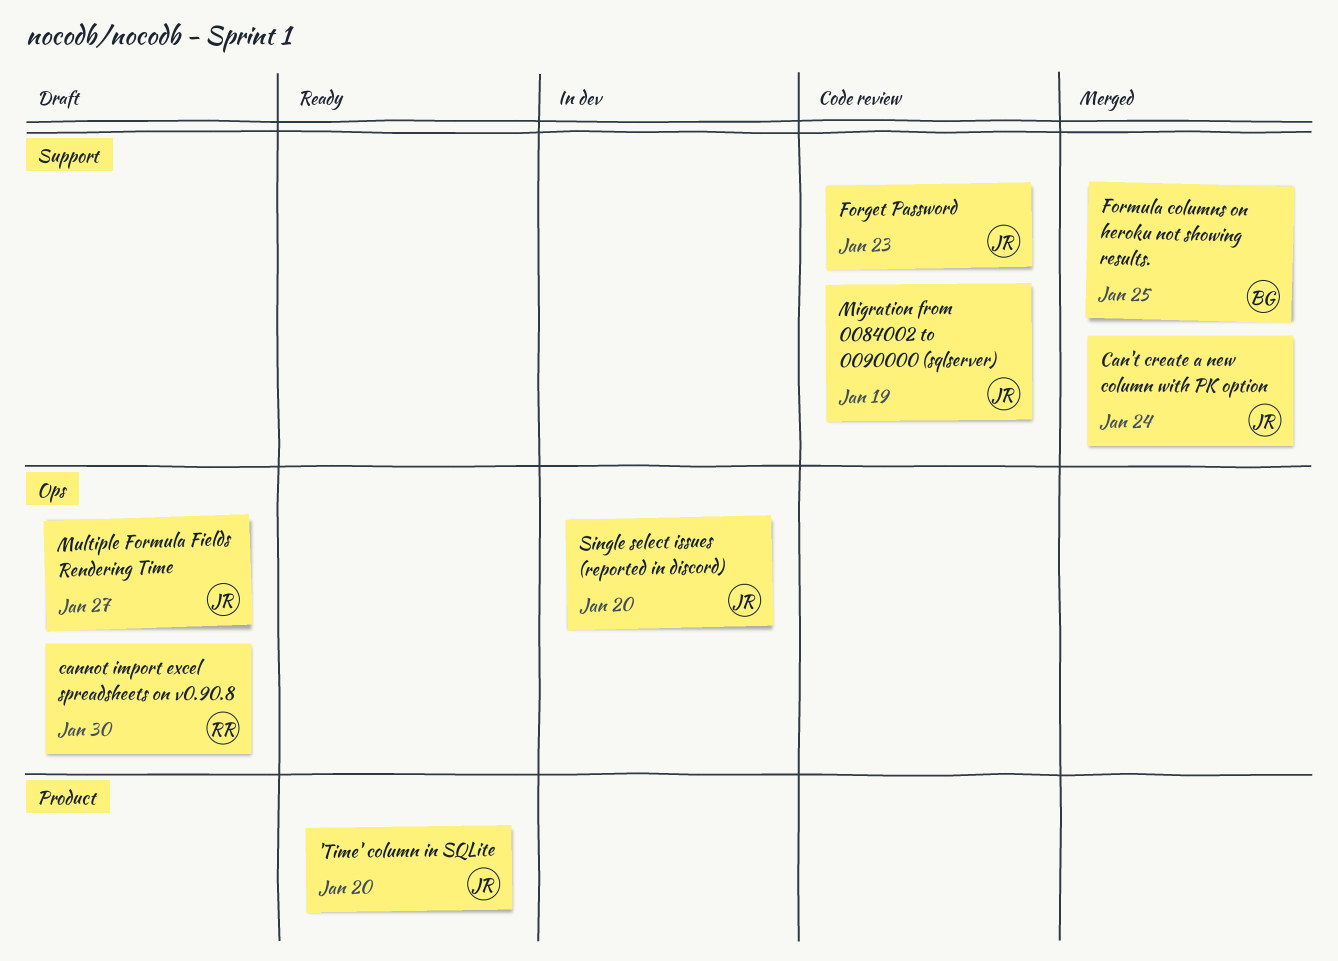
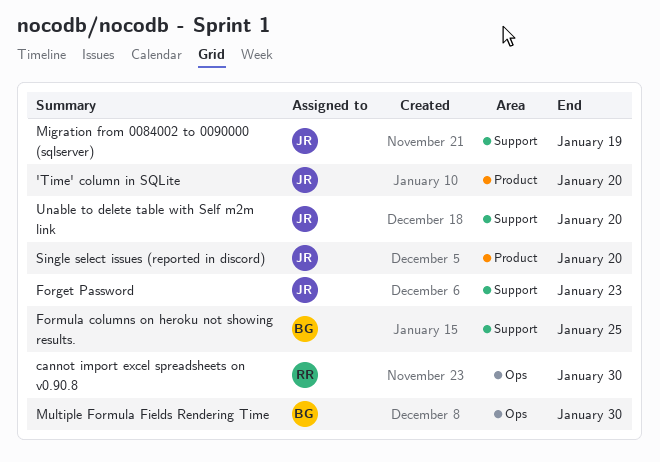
Can't create a new column with PK option: present -> none
Multiple Formula Fields Rendering Time, owner: JR -> BG
Multiple Formula Fields Rendering Time, due: Jan 27 -> Jan 30
Single select issues (reported in discord), label: Ops -> Product
Unable to delete table with Self m2m link: none -> present

